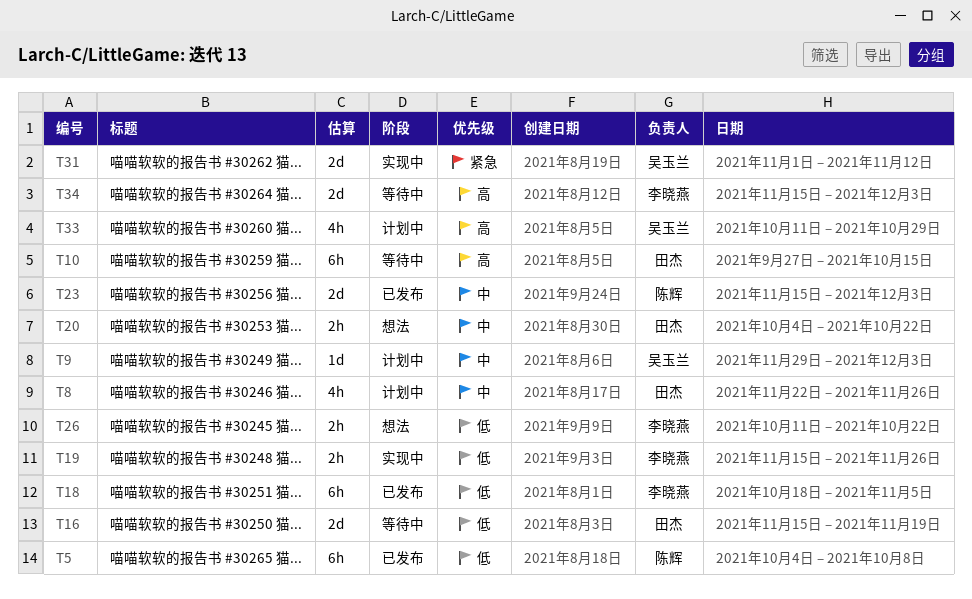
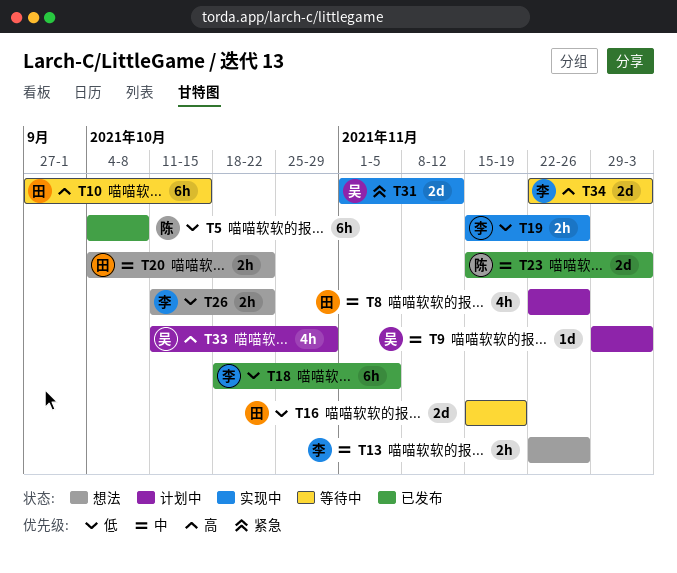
T13: none -> present
T34, start: Nov 15 -> Nov 22

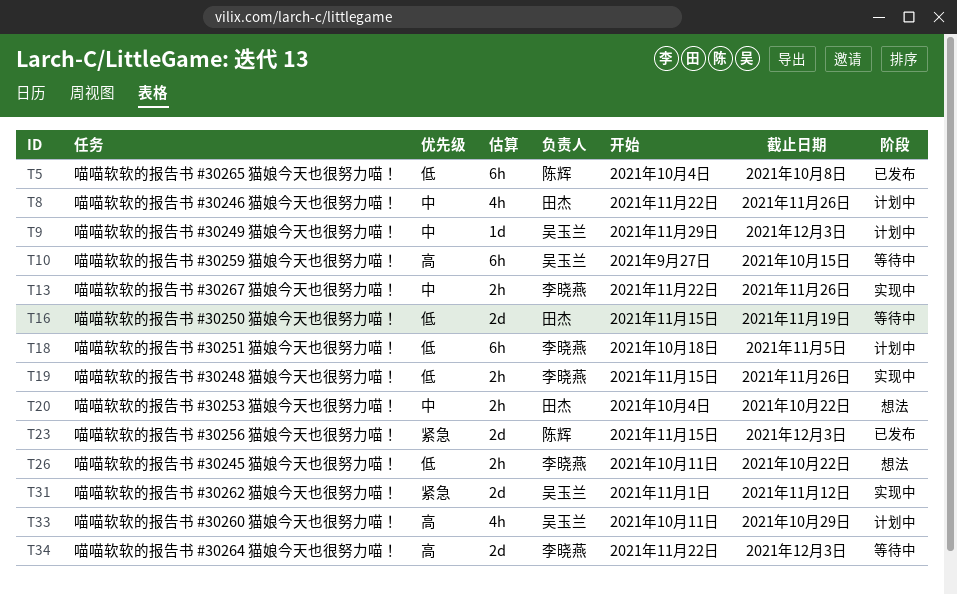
T10, owner: 田杰 -> 吴玉兰
T13, status: 想法 -> 实现中
T18, status: 已发布 -> 计划中
T23, priority: 中 -> 紧急

